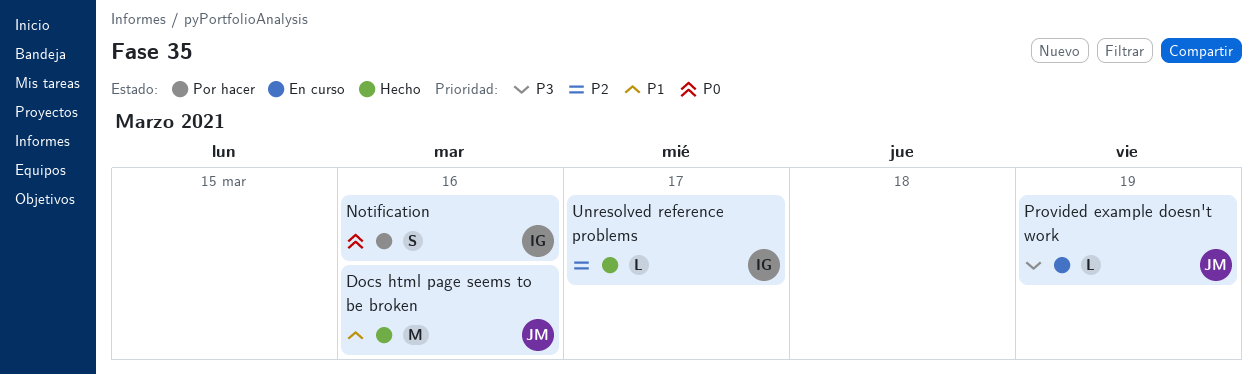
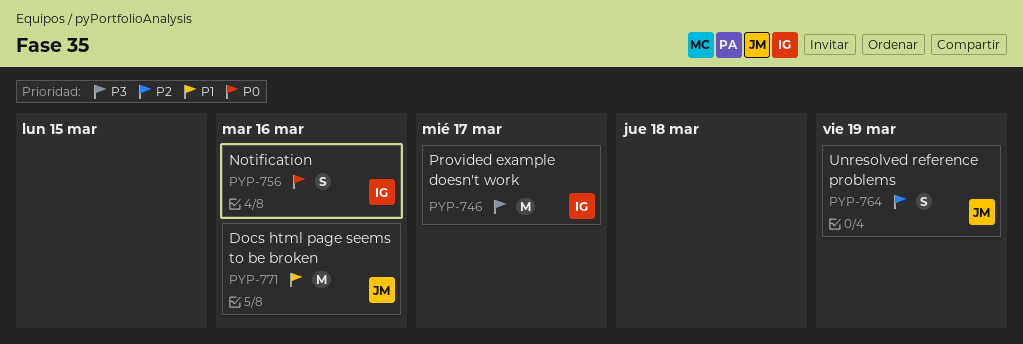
Provided example doesn't work, owner: JM -> IG
Provided example doesn't work, estimate: L -> M
Provided example doesn't work, due: Mar 19 -> Mar 17
Unresolved reference problems, owner: IG -> JM
Unresolved reference problems, estimate: L -> S
Unresolved reference problems, due: Mar 17 -> Mar 19

